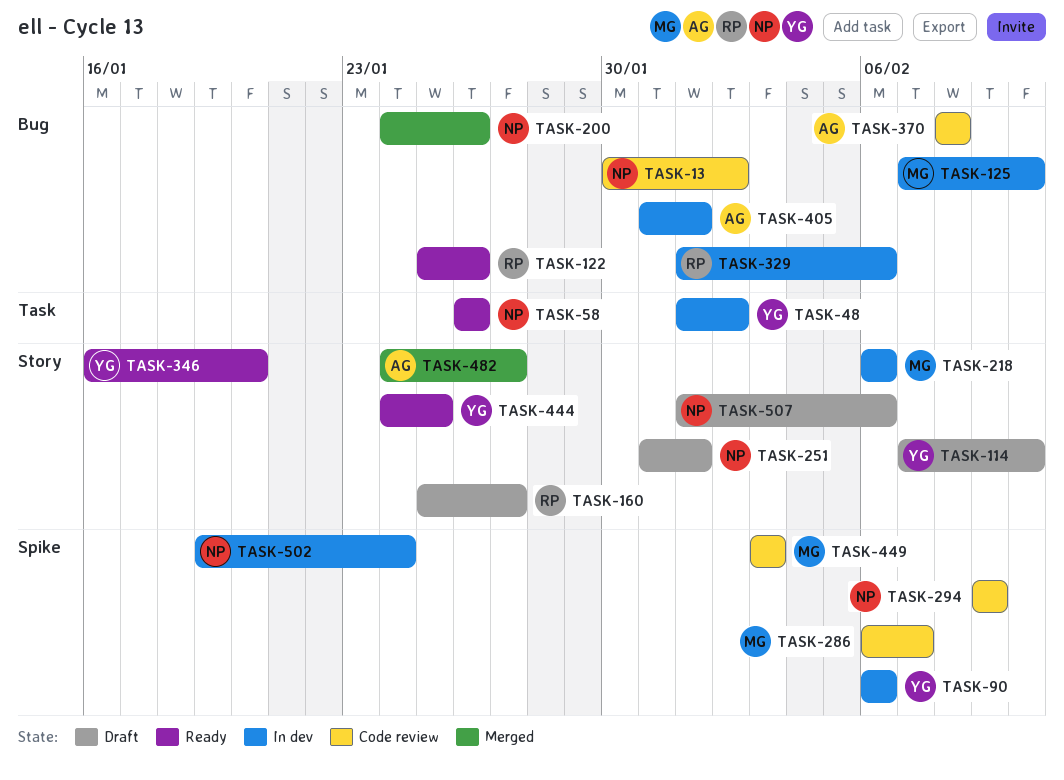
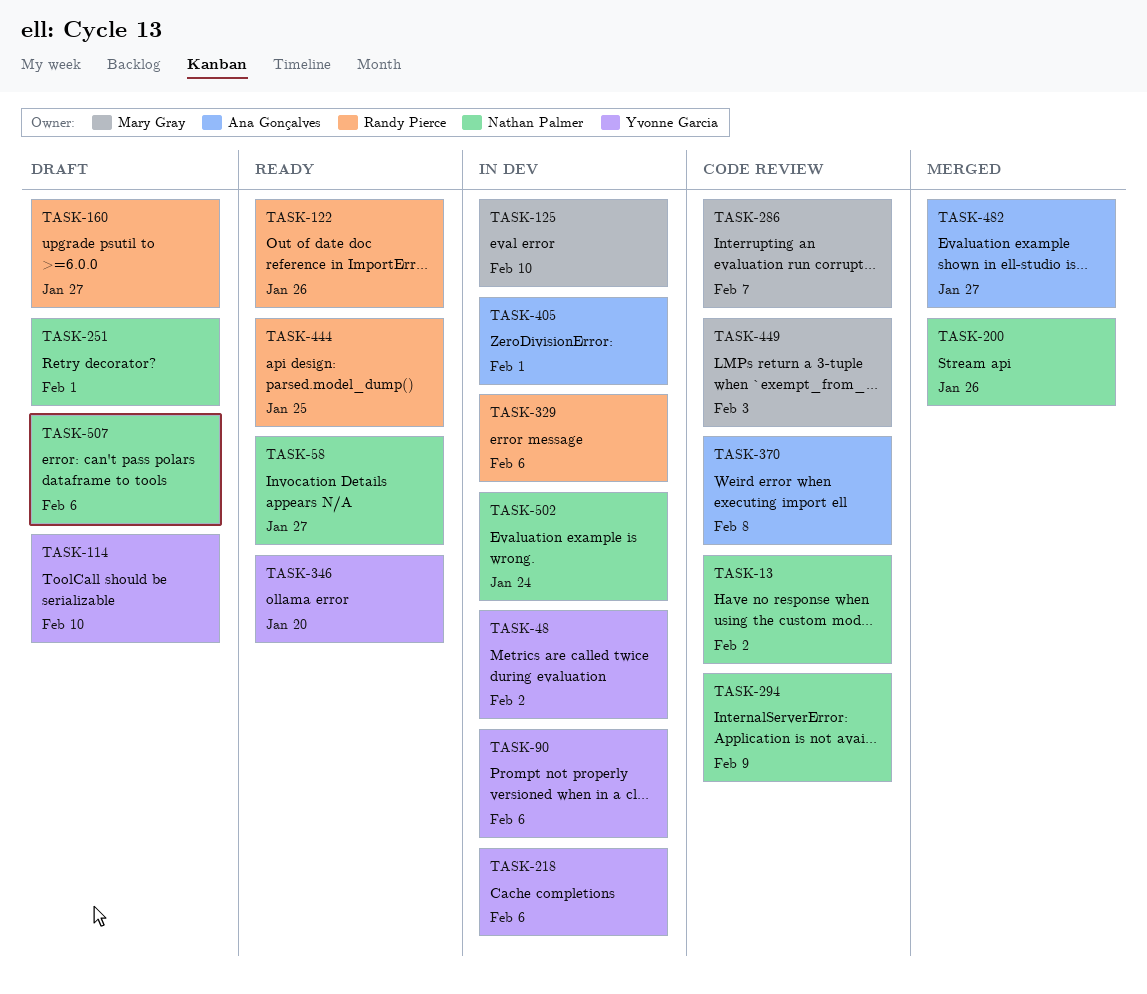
TASK-58, due: Jan 26 -> Jan 27
TASK-218, owner: Mary Gray -> Yvonne Garcia
TASK-444, owner: Yvonne Garcia -> Randy Pierce

